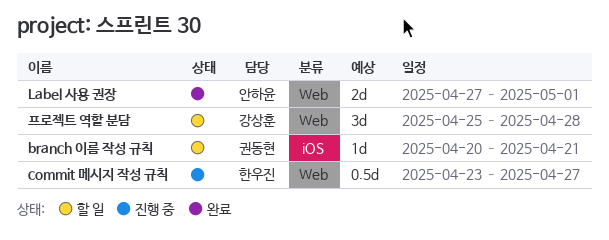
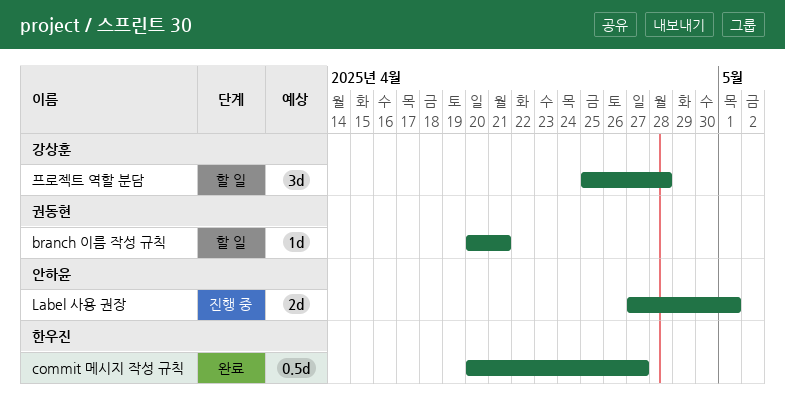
commit 메시지 작성 규칙, status: 진행 중 -> 완료
commit 메시지 작성 규칙, start: Apr 23 -> Apr 20
Label 사용 권장, status: 완료 -> 진행 중

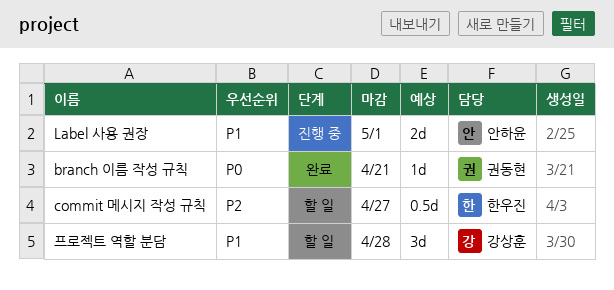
branch 이름 작성 규칙, status: 할 일 -> 완료
commit 메시지 작성 규칙, status: 완료 -> 할 일

